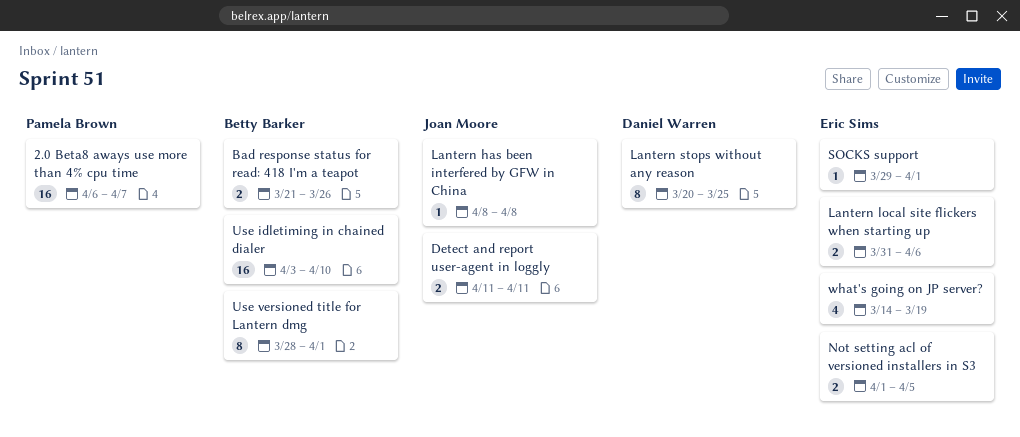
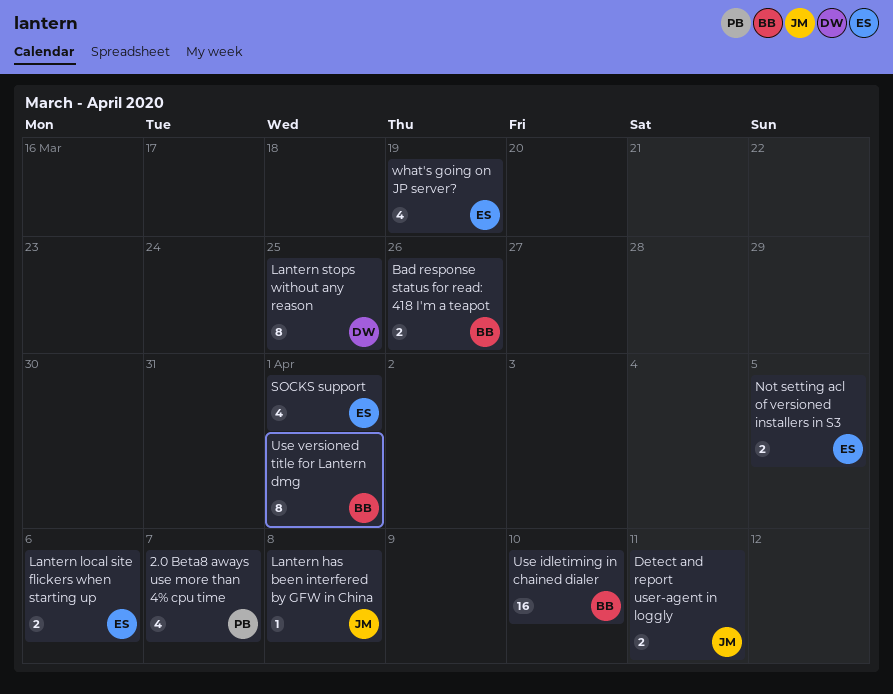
2.0 Beta8 aways use more than 4% cpu time, estimate: 16 -> 4
SOCKS support, estimate: 1 -> 4

